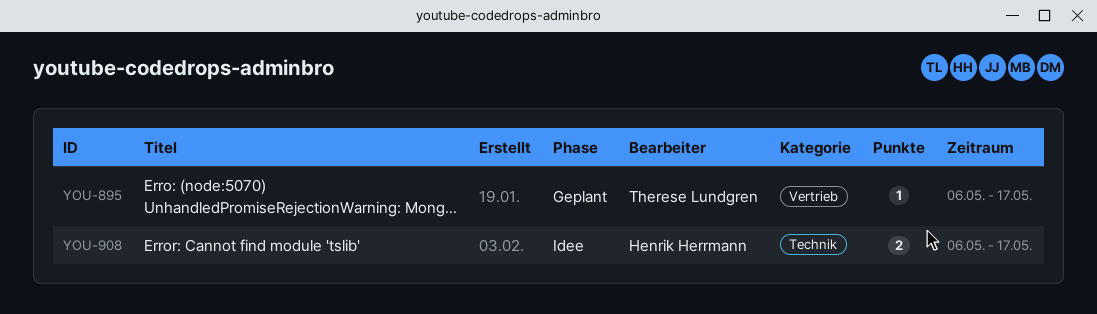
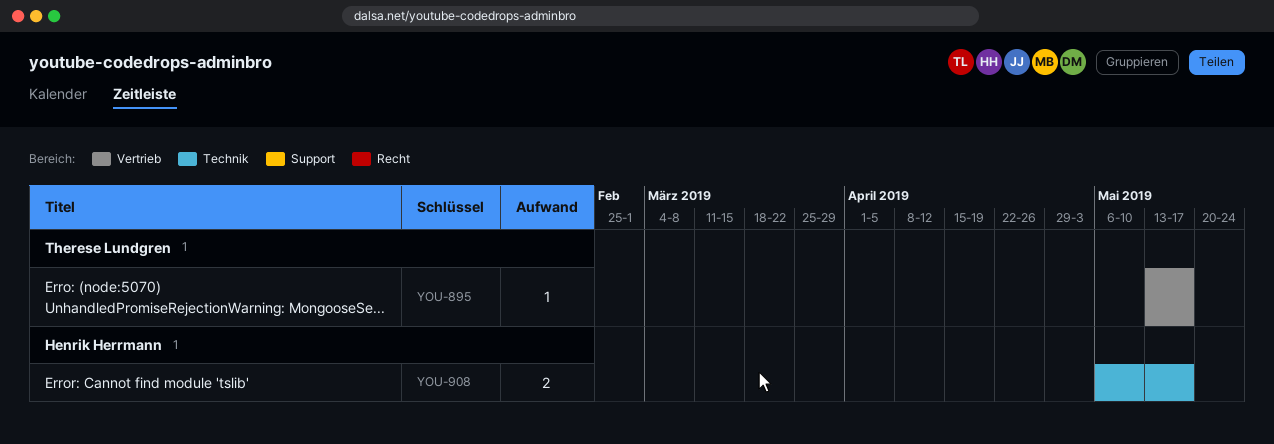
YOU-895, start: May 6 -> May 13

